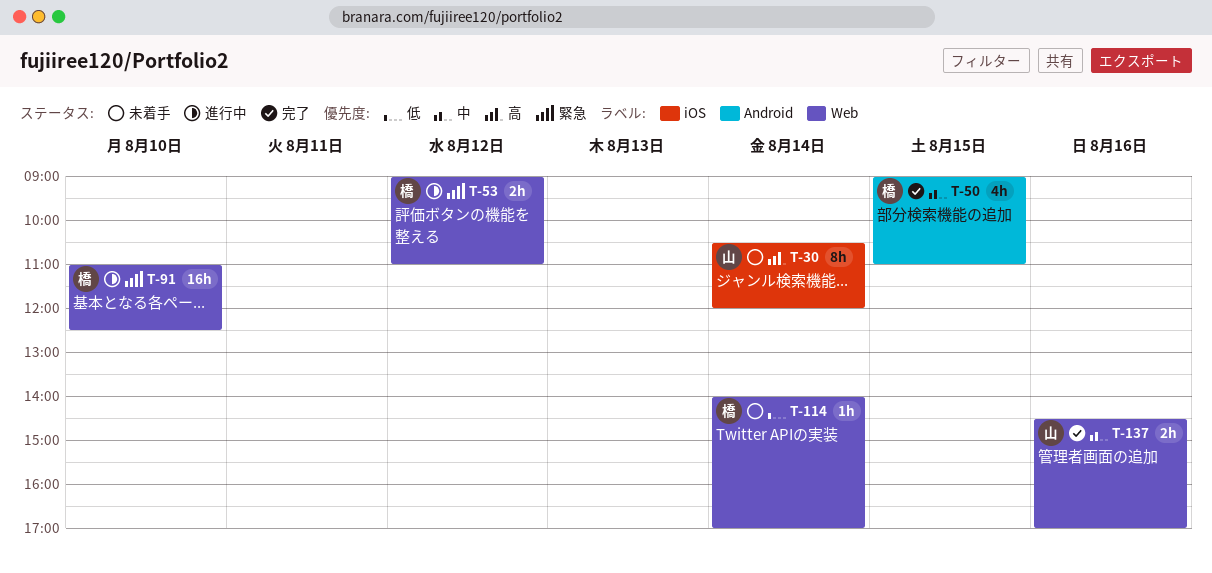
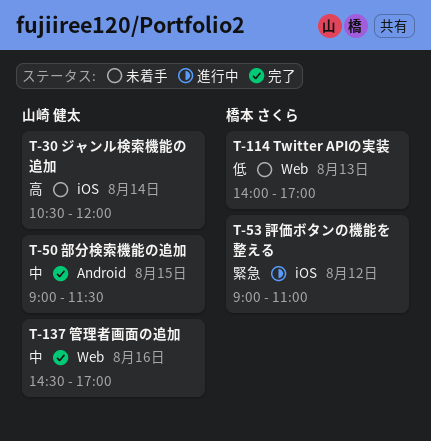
T-50, owner: 橋本 さくら -> 山崎 健太
T-50, ends: 11:00 -> 11:30
T-53, label: Web -> iOS
T-91: present -> none
T-114, day: Aug 14 -> Aug 13

